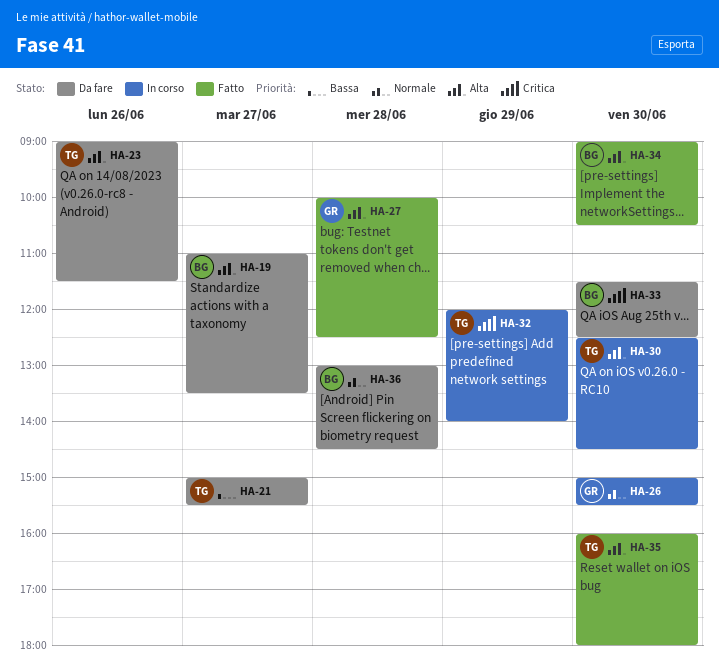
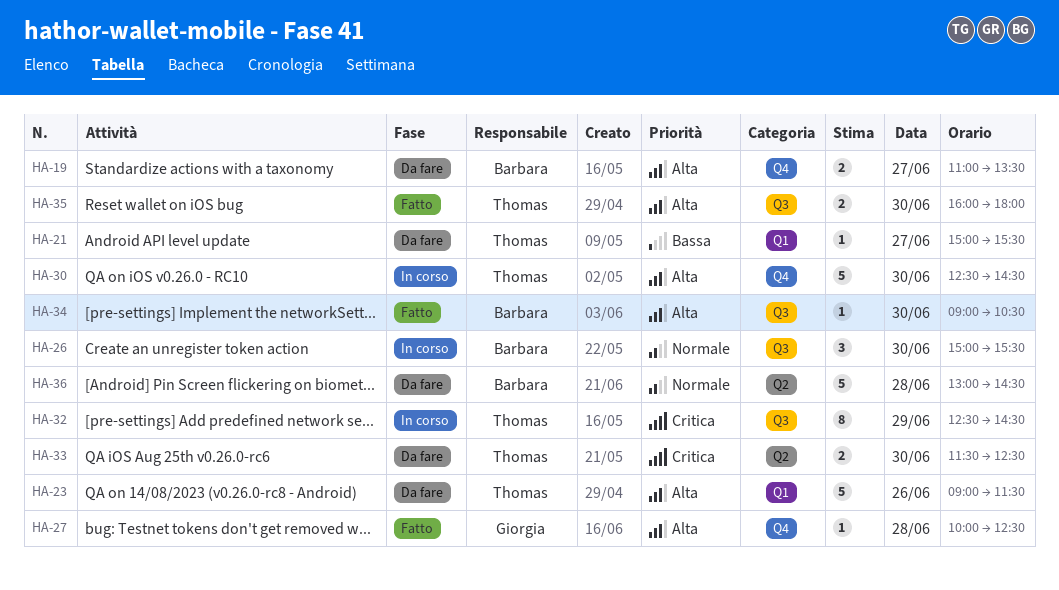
HA-26, owner: Giorgia -> Barbara
HA-32, begins: 12:00 -> 12:30
HA-32, ends: 14:00 -> 14:30
HA-33, owner: Barbara -> Thomas

